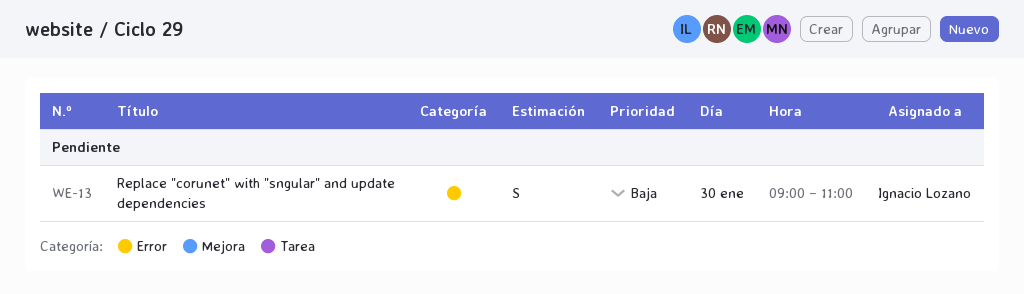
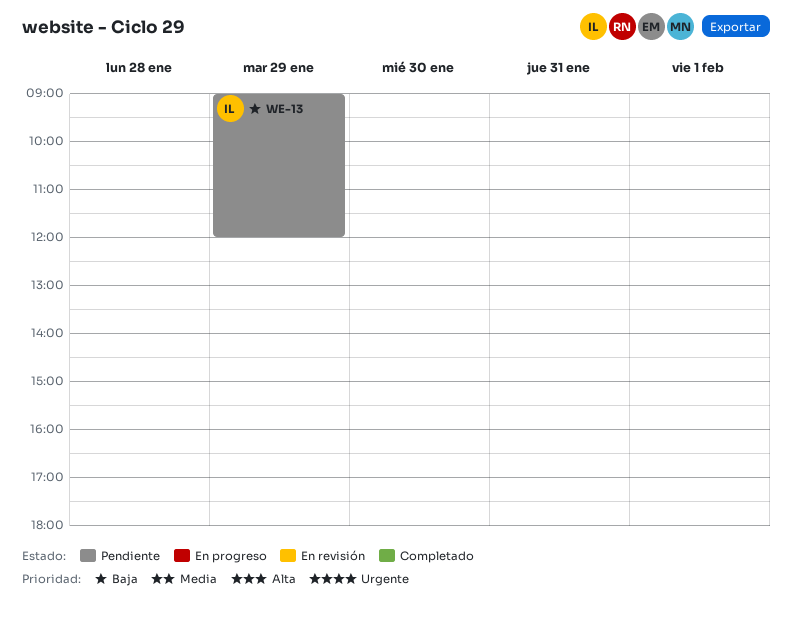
WE-13, day: Jan 30 -> Jan 29
WE-13, ends: 11:00 -> 12:00

